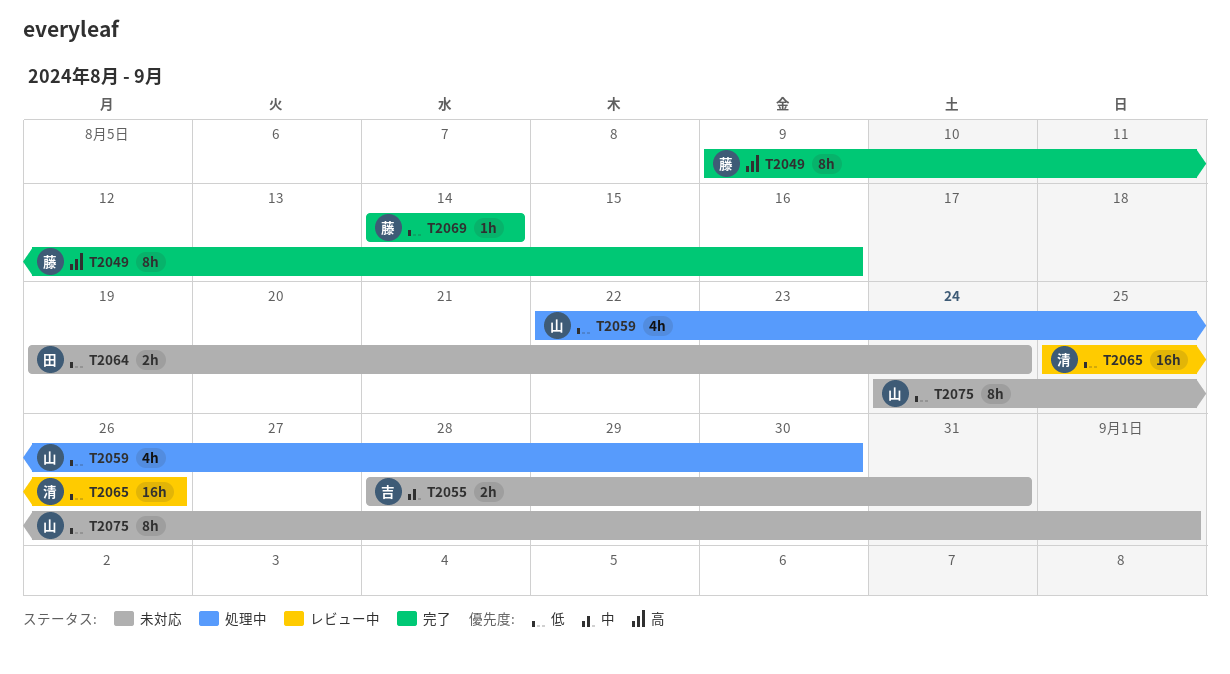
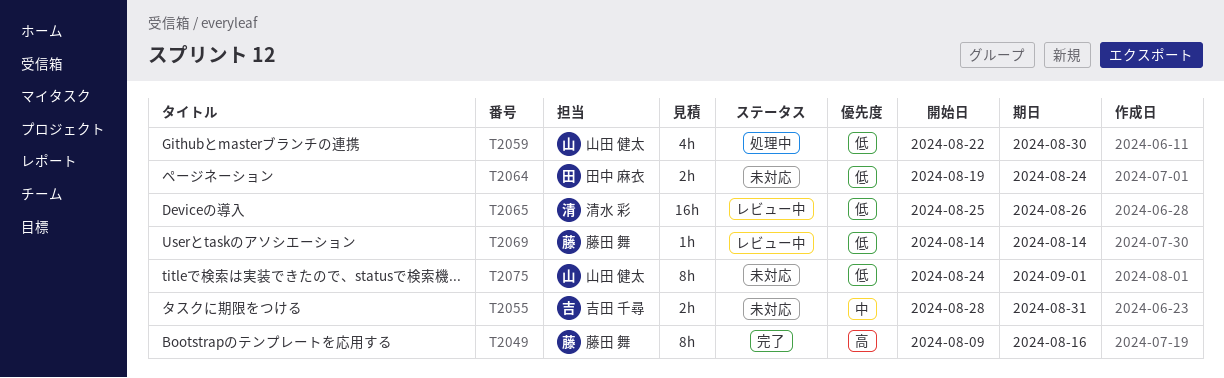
T2069, status: 完了 -> レビュー中

